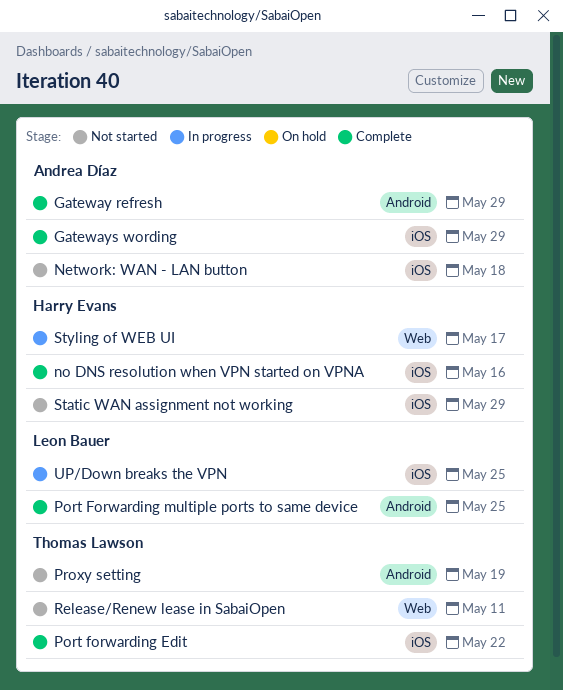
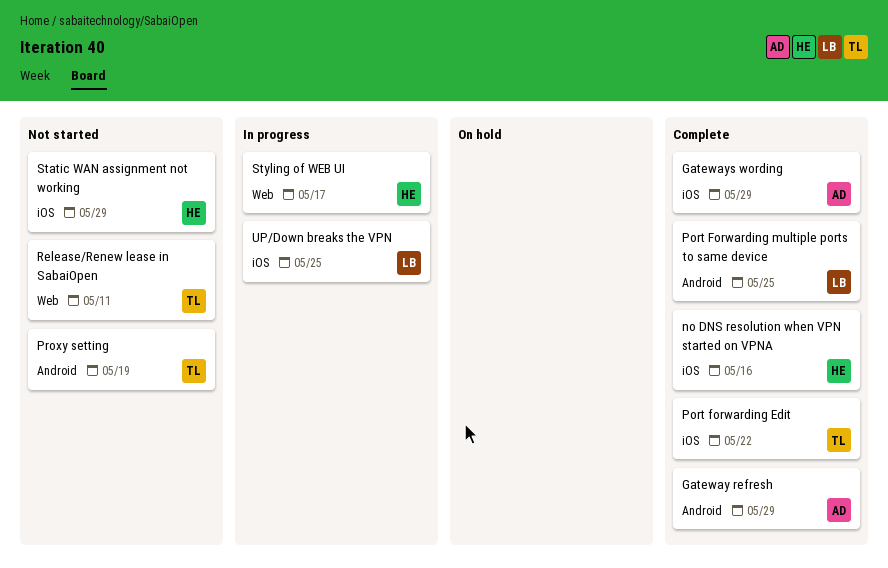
Network: WAN - LAN button: present -> none

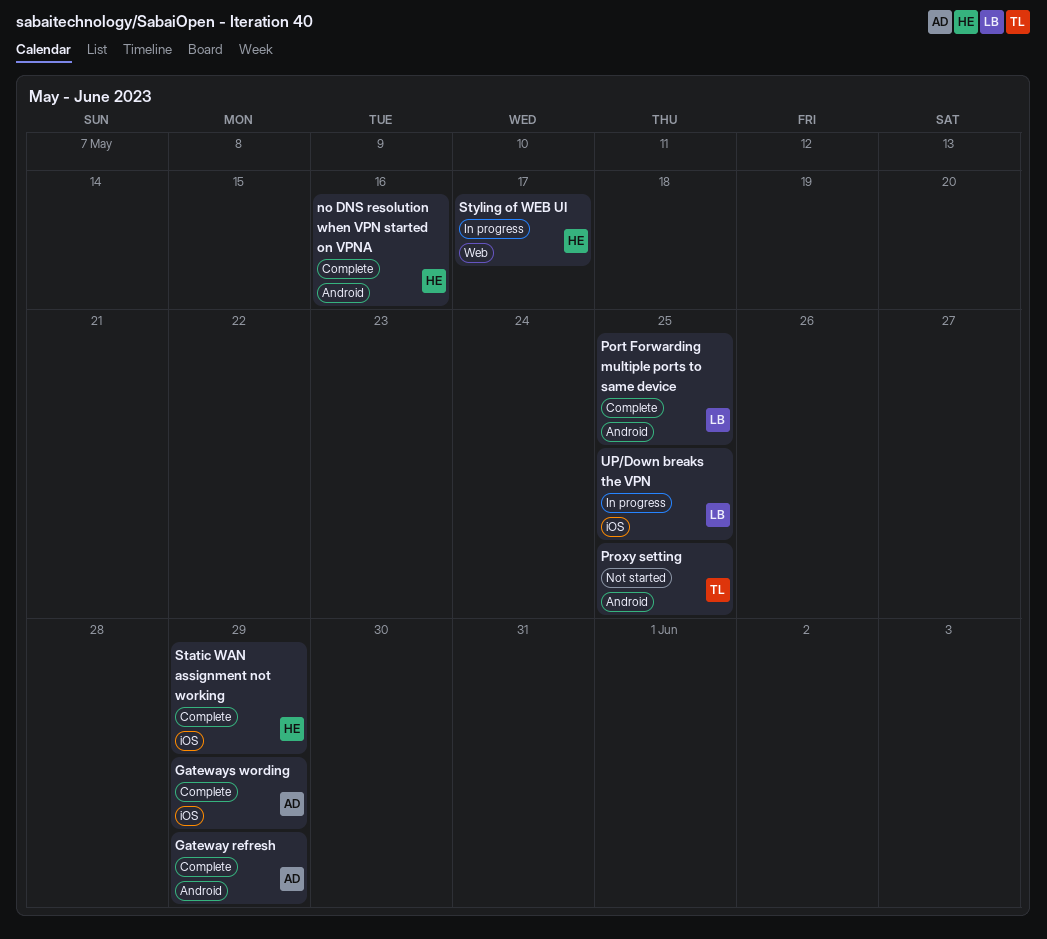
no DNS resolution when VPN started on VPNA, label: iOS -> Android
Port forwarding Edit: present -> none
Proxy setting, due: May 19 -> May 25
Release/Renew lease in SabaiOpen: present -> none
Static WAN assignment not working, status: Not started -> Complete

